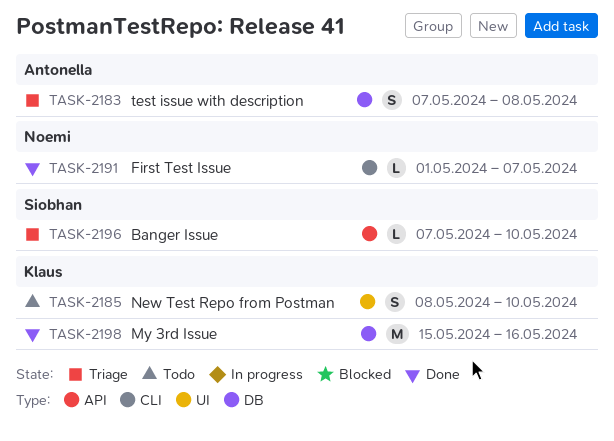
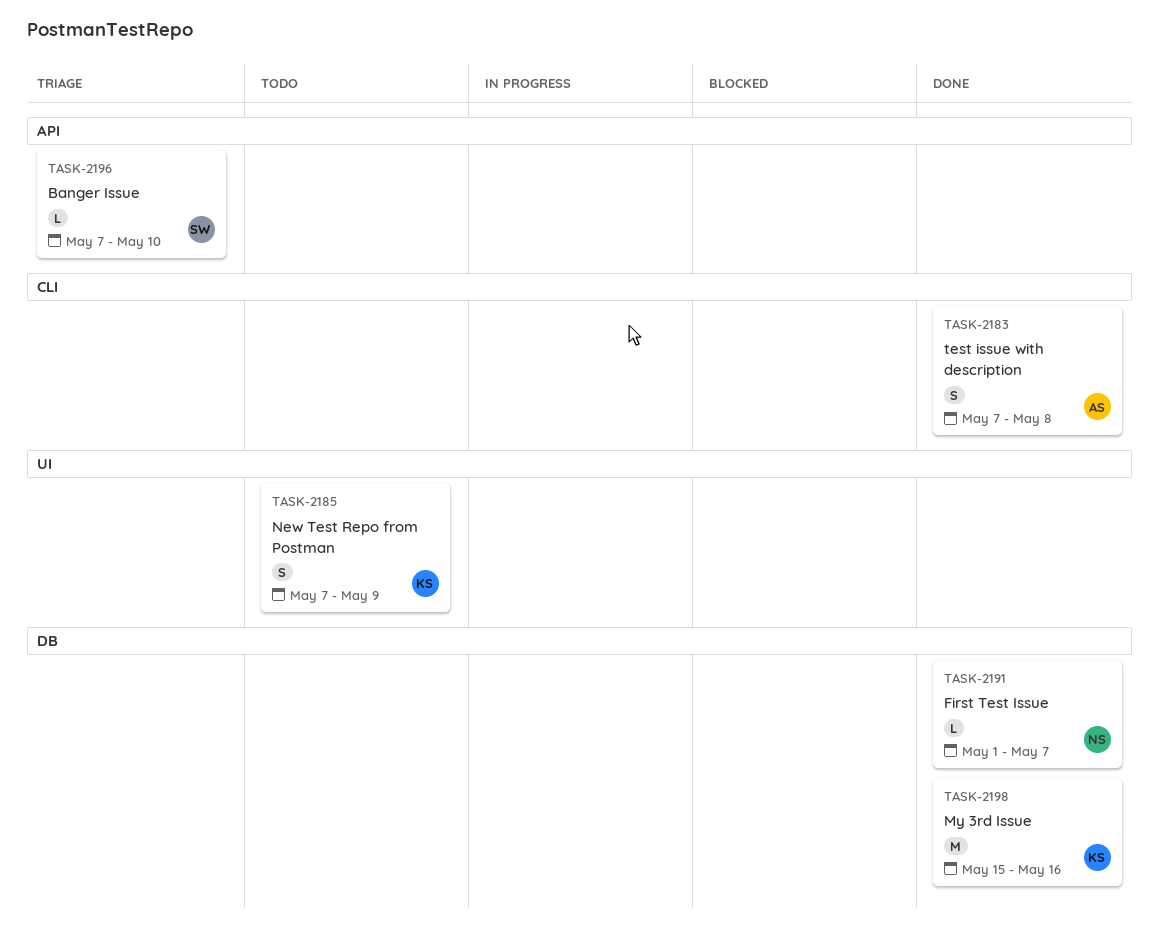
TASK-2183, status: Triage -> Done
TASK-2183, label: DB -> CLI
TASK-2185, start: May 8 -> May 7
TASK-2185, due: May 10 -> May 9
TASK-2191, label: CLI -> DB

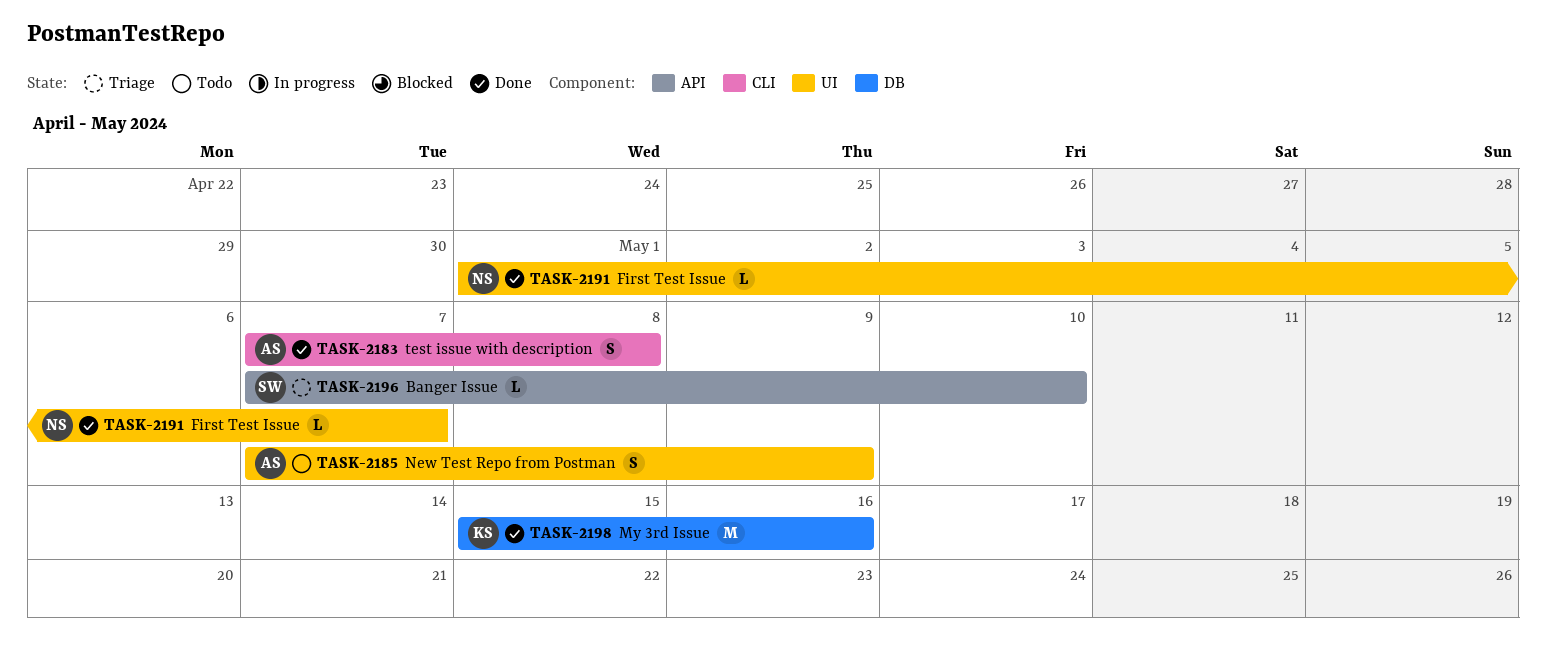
TASK-2185, owner: KS -> AS
TASK-2191, label: DB -> UI

